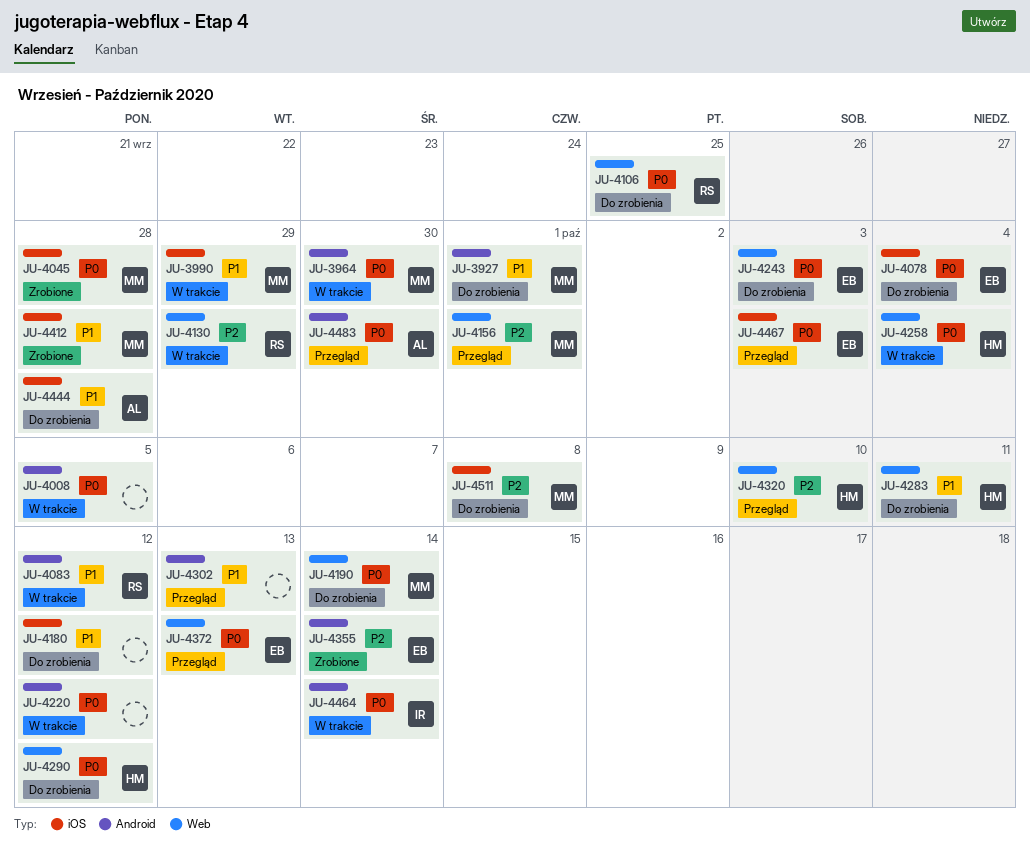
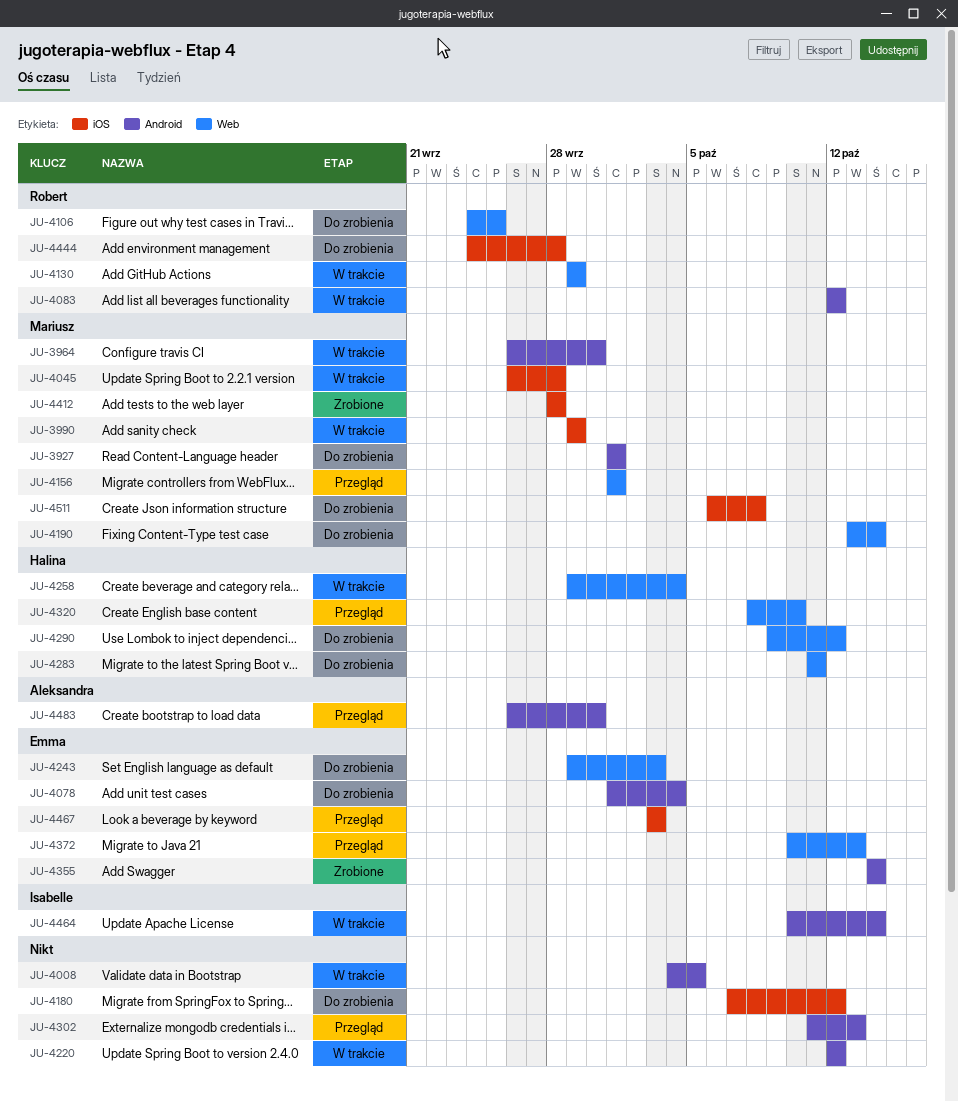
JU-4045, status: Zrobione -> W trakcie
JU-4078, label: iOS -> Android
JU-4444, owner: Aleksandra -> Robert

